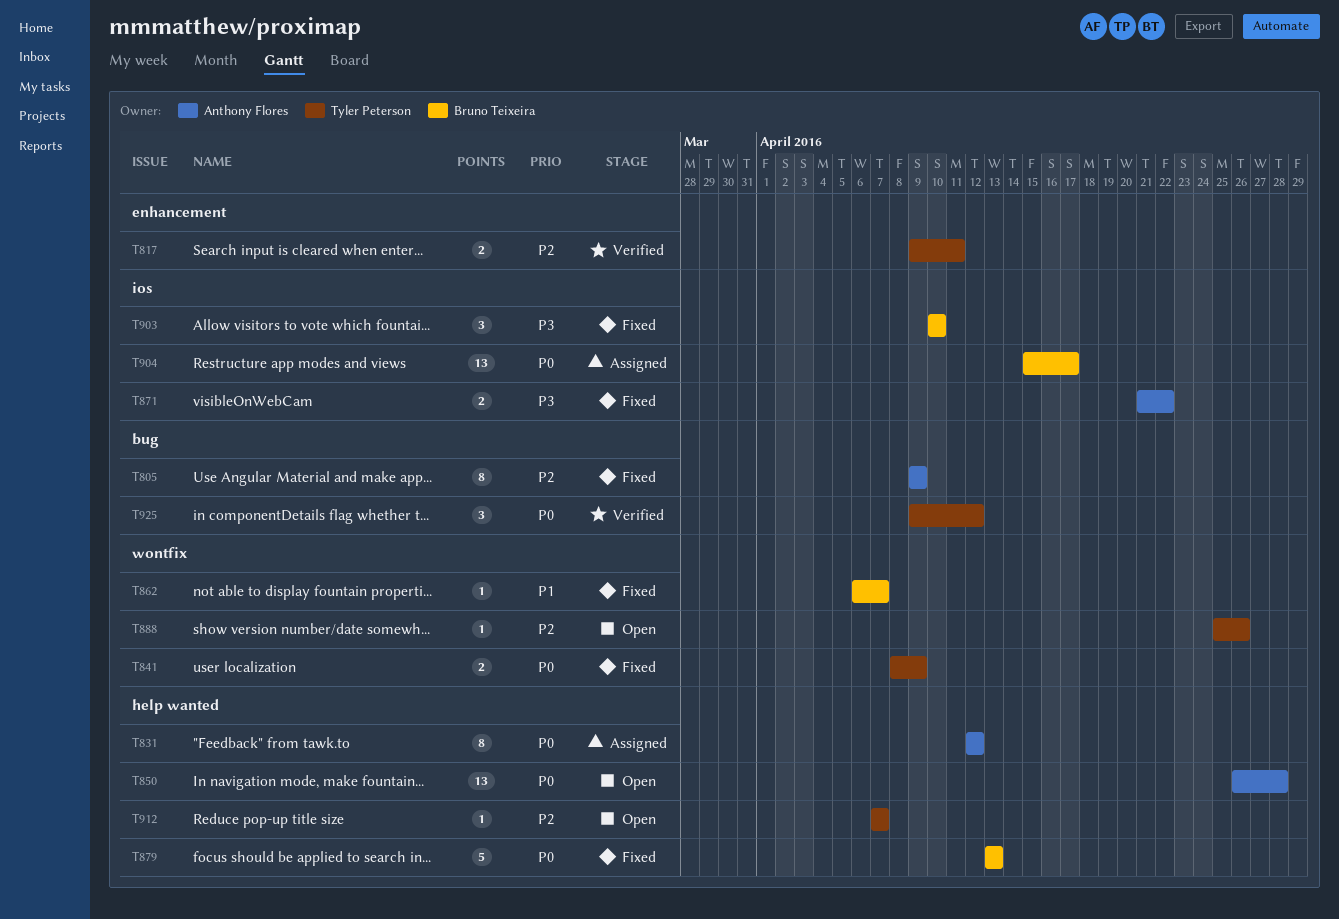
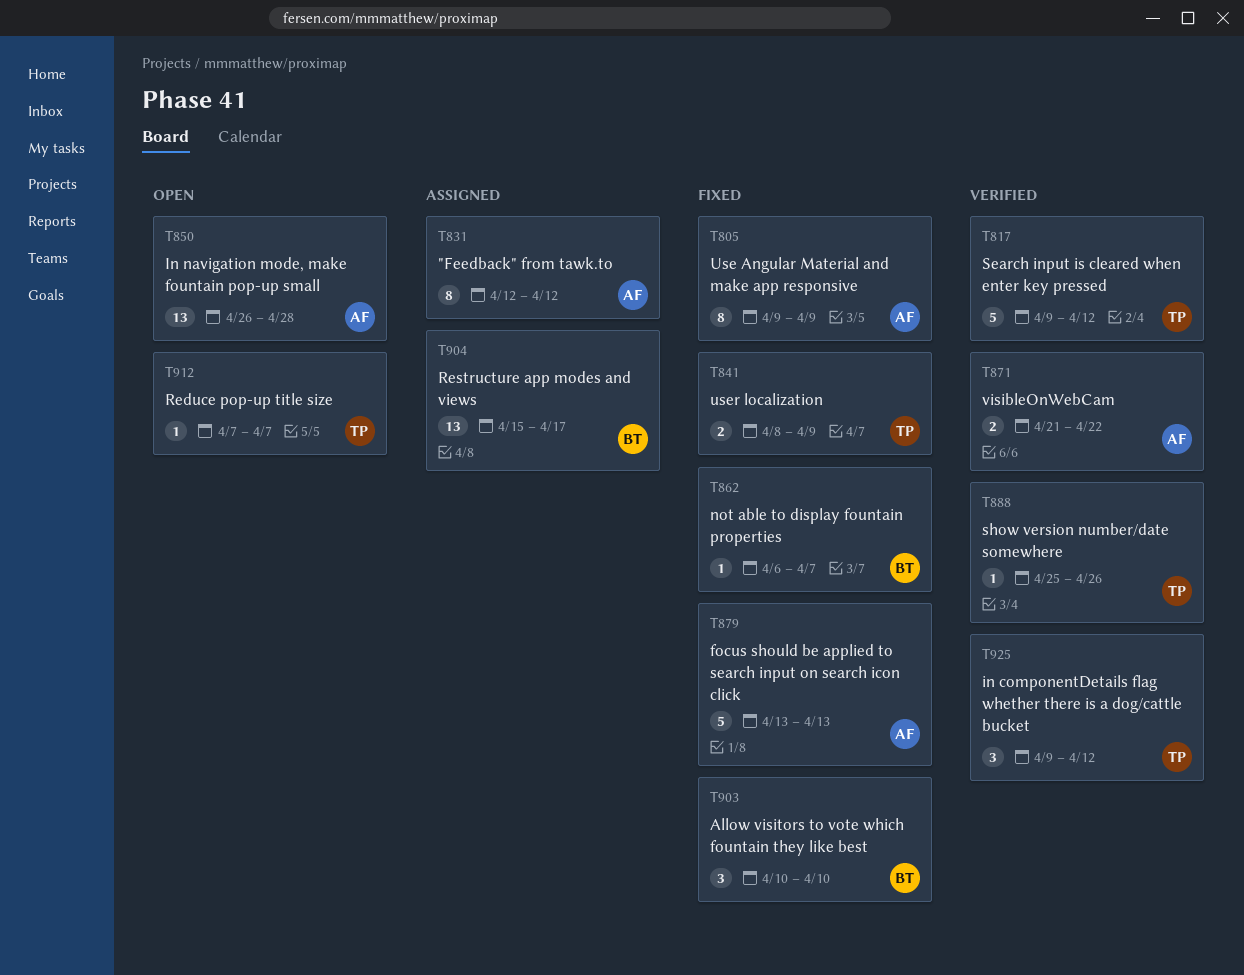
T817, estimate: 2 -> 5
T817, due: Apr 11 -> Apr 12
T871, status: Fixed -> Verified
T879, owner: Bruno Teixeira -> Anthony Flores
T888, status: Open -> Verified

